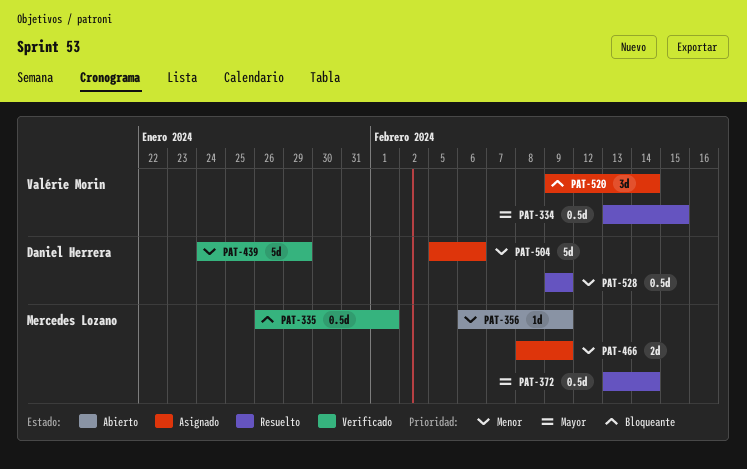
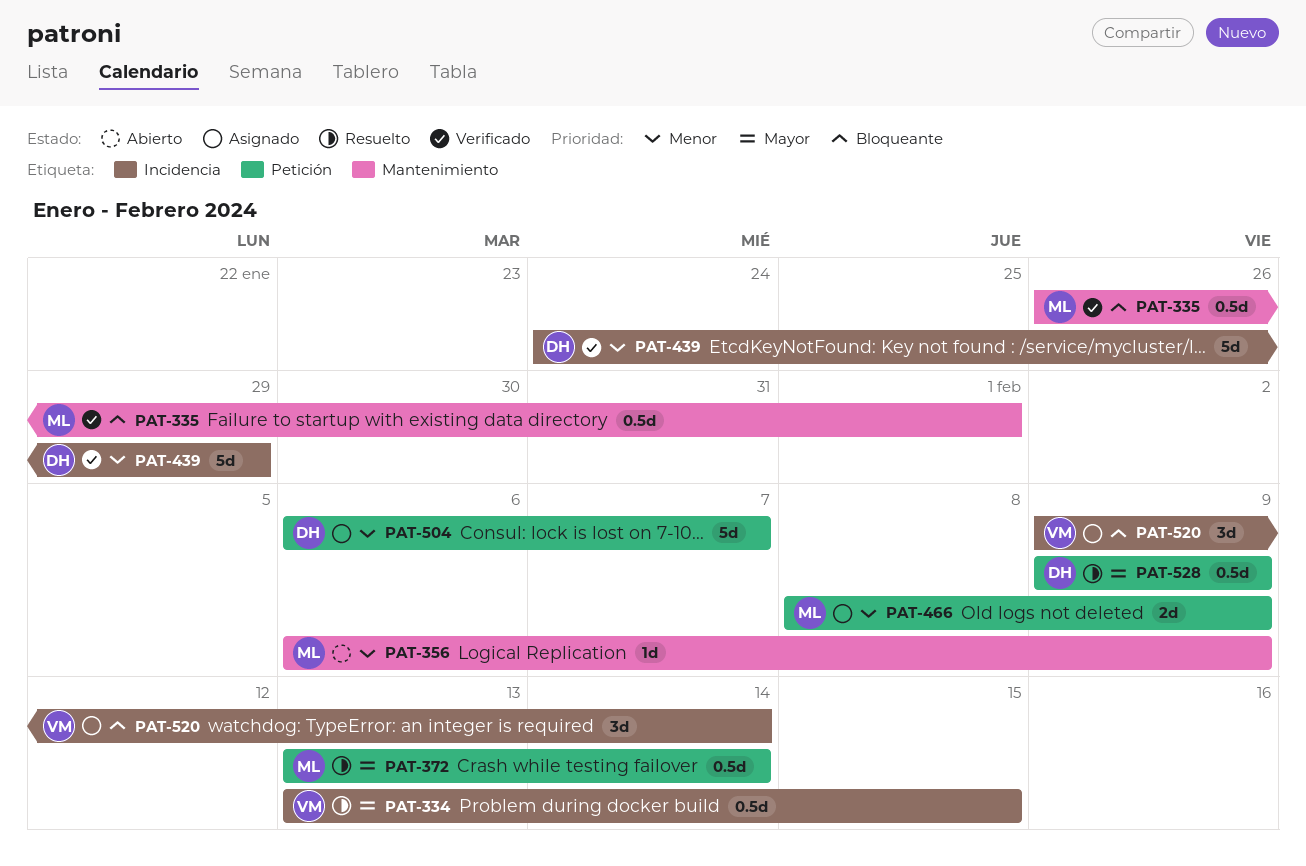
PAT-504, start: Feb 5 -> Feb 6
PAT-504, due: Feb 6 -> Feb 7
PAT-528, priority: Menor -> Mayor

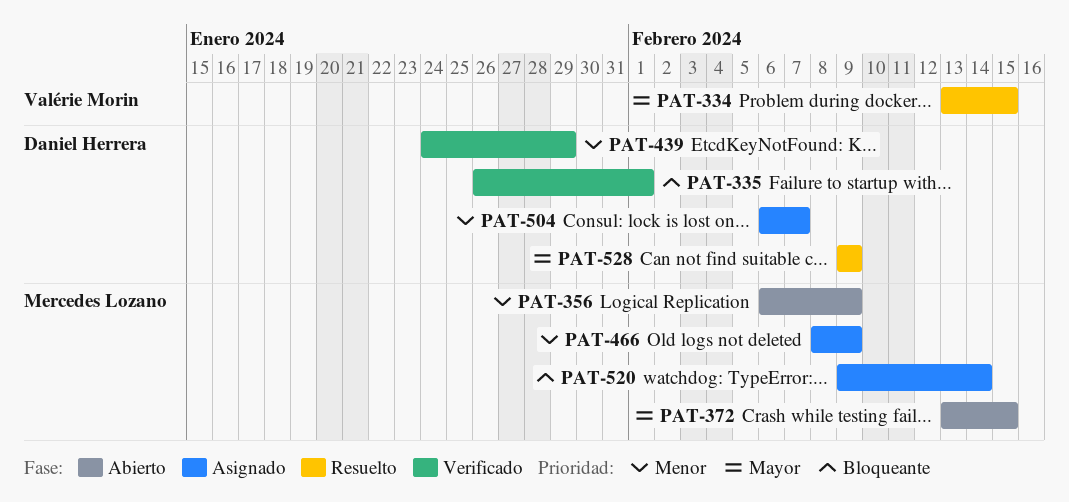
PAT-335, owner: Mercedes Lozano -> Daniel Herrera
PAT-372, status: Resuelto -> Abierto
PAT-372, due: Feb 14 -> Feb 15
PAT-520, owner: Valérie Morin -> Mercedes Lozano

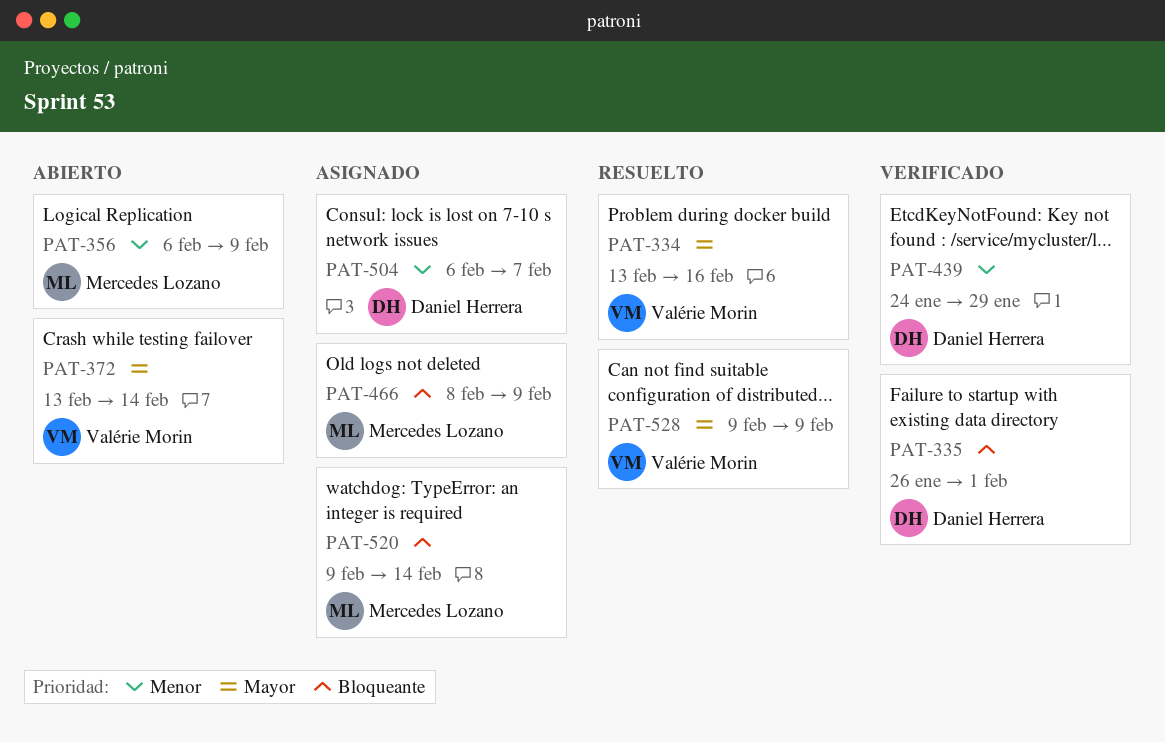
PAT-334, due: Feb 15 -> Feb 16
PAT-372, owner: Mercedes Lozano -> Valérie Morin
PAT-372, due: Feb 15 -> Feb 14
PAT-466, priority: Menor -> Bloqueante
PAT-528, owner: Daniel Herrera -> Valérie Morin

